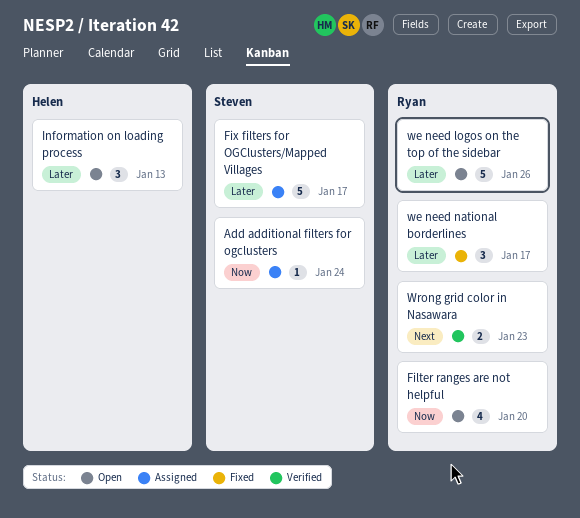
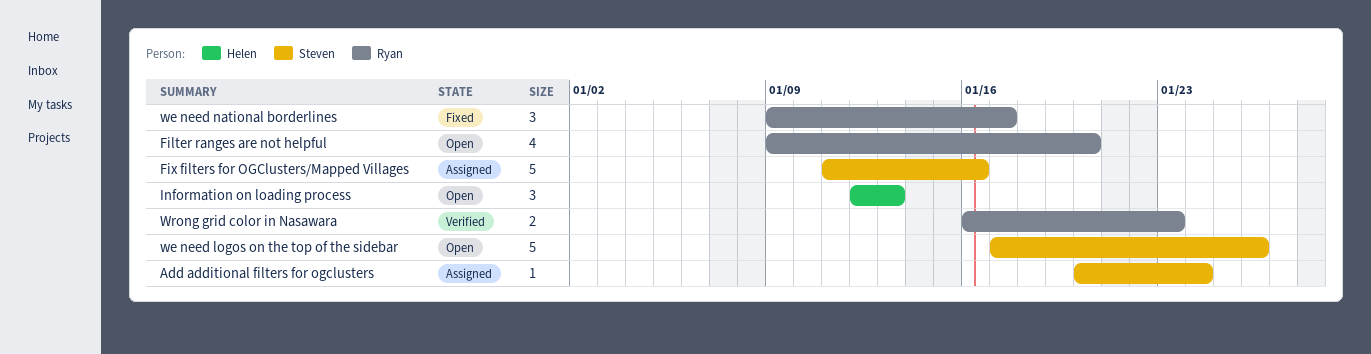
Fix filters for OGClusters/Mapped Villages, due: Jan 17 -> Jan 16
we need logos on the top of the sidebar, owner: Ryan -> Steven

